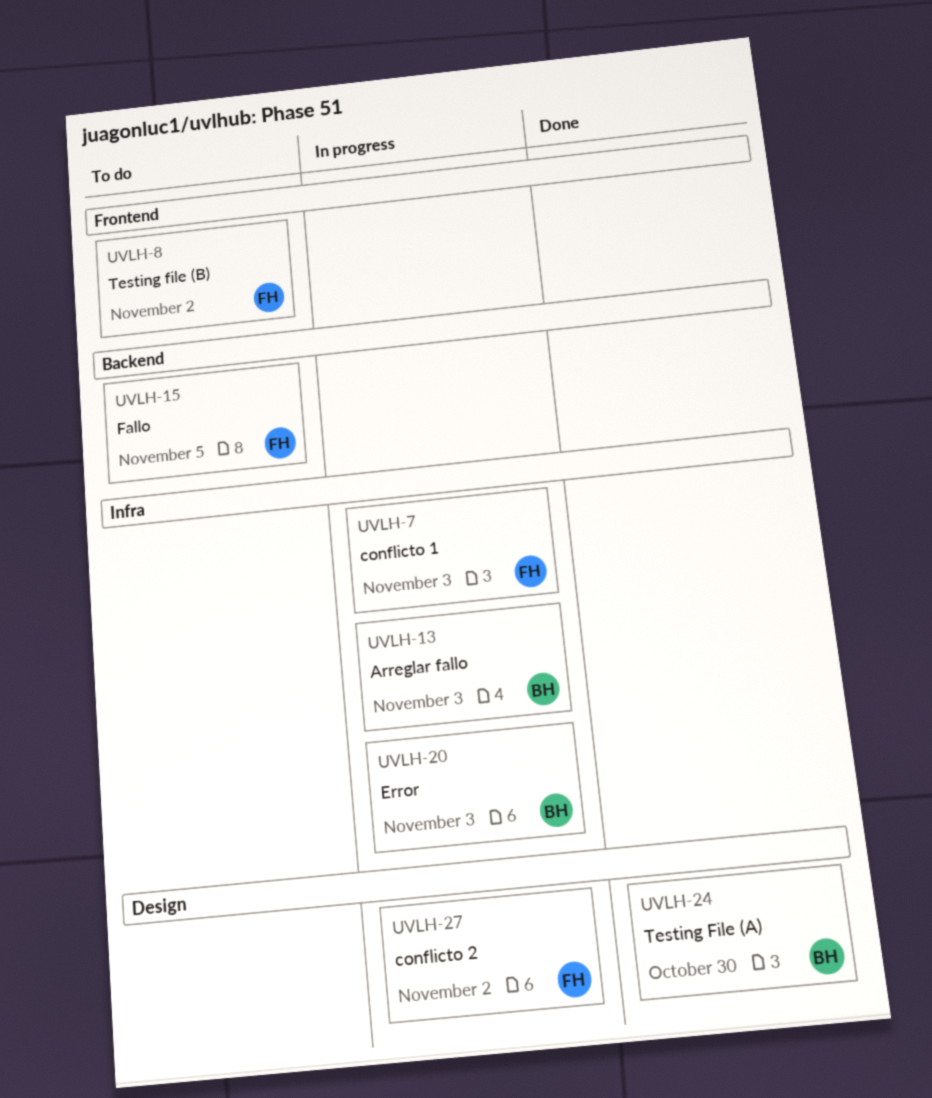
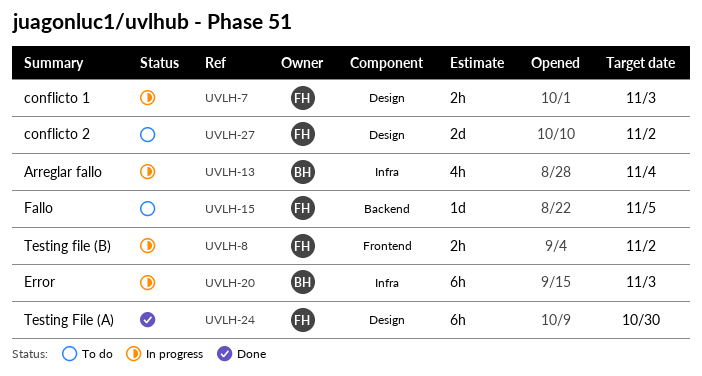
UVLH-7, label: Infra -> Design
UVLH-8, status: To do -> In progress
UVLH-13, due: Nov 3 -> Nov 4
UVLH-24, owner: BH -> FH
UVLH-27, status: In progress -> To do

